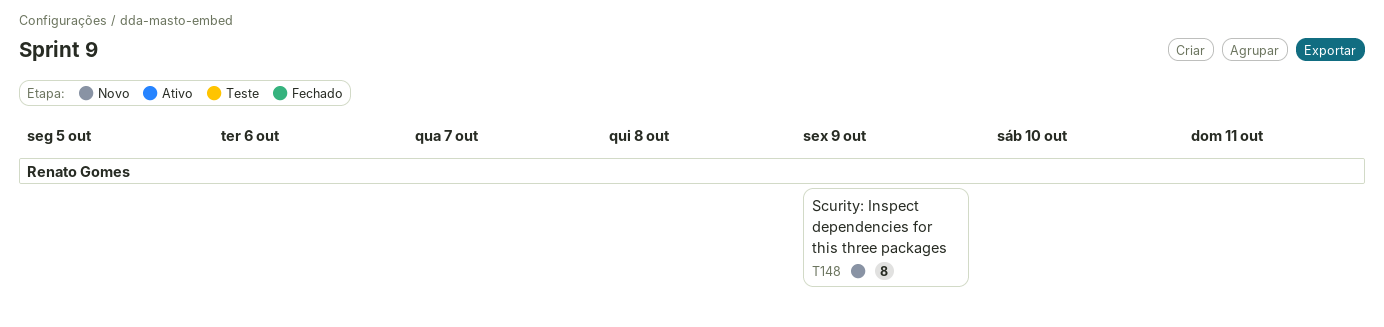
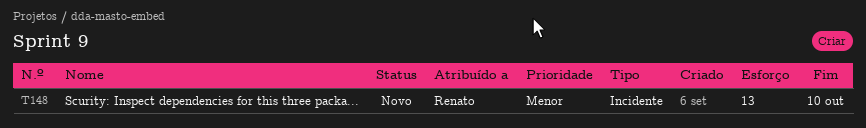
T148, estimate: 8 -> 13
T148, due: Oct 9 -> Oct 10

